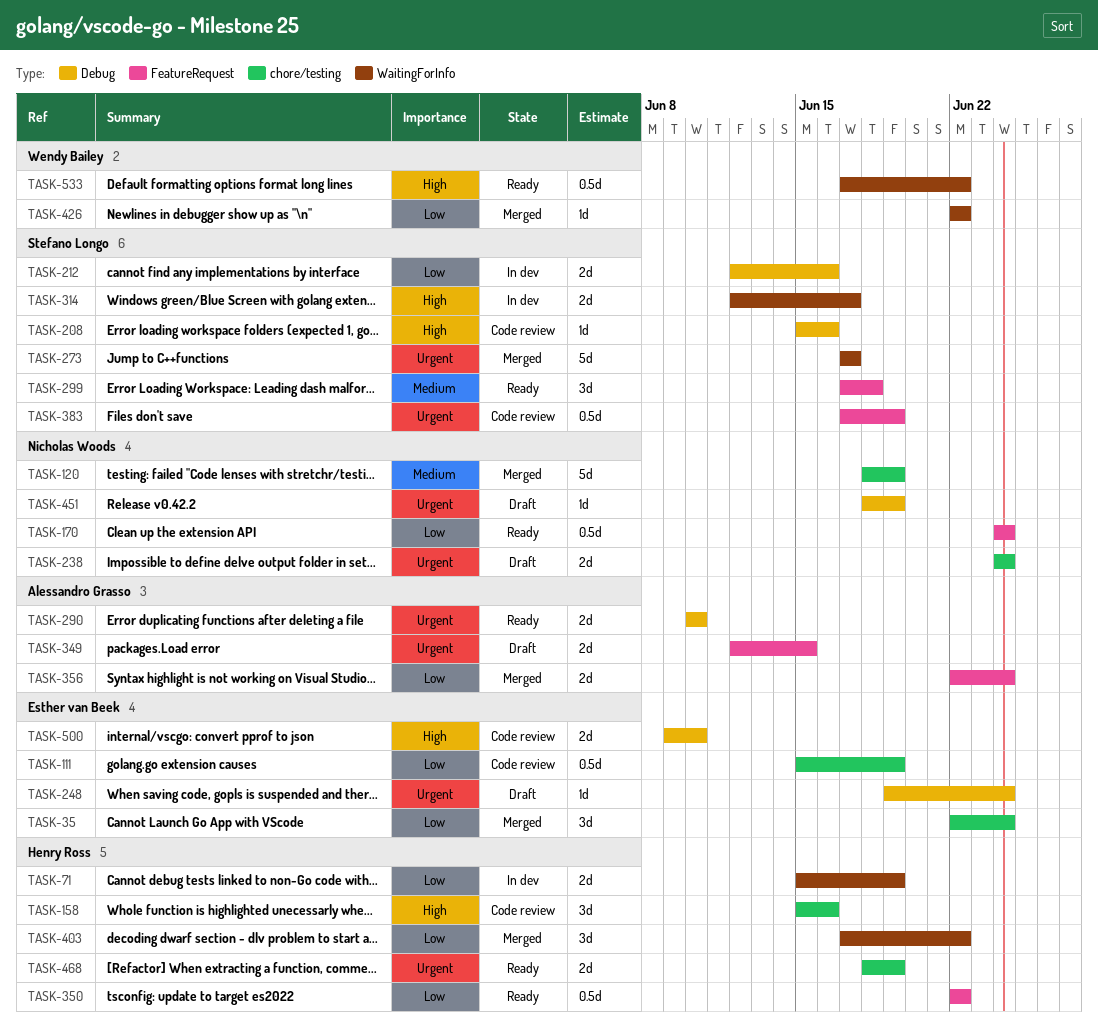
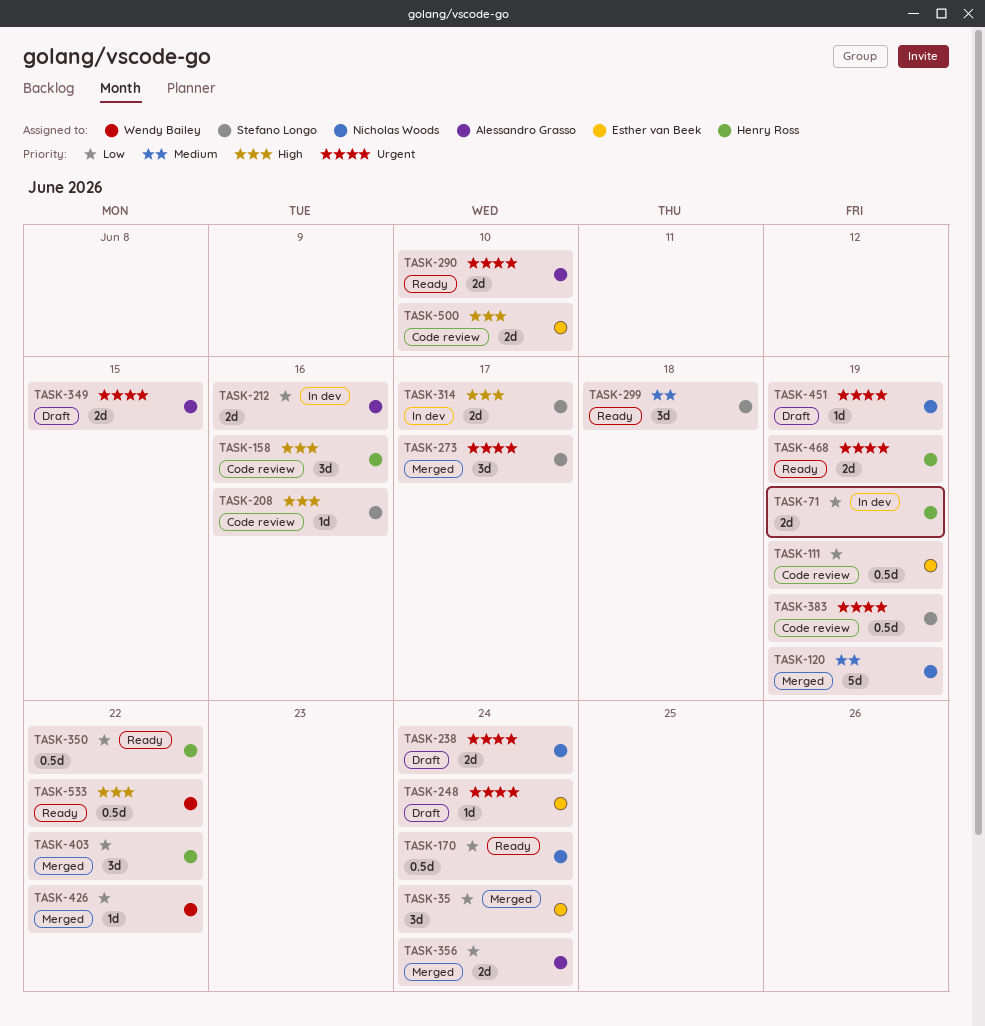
TASK-212, owner: Stefano Longo -> Alessandro Grasso
TASK-273, estimate: 5d -> 3d

